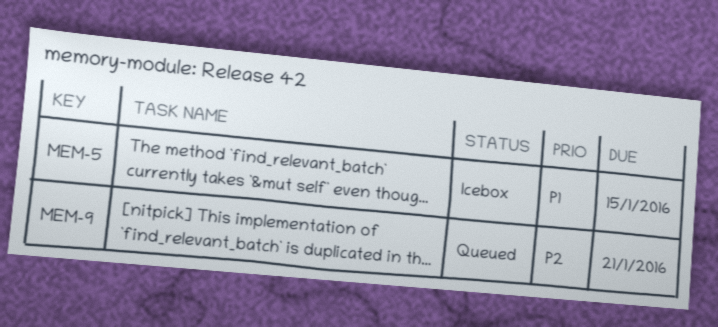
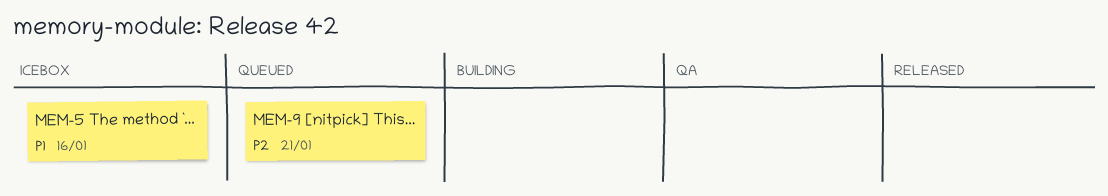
MEM-5, due: Jan 15 -> Jan 16

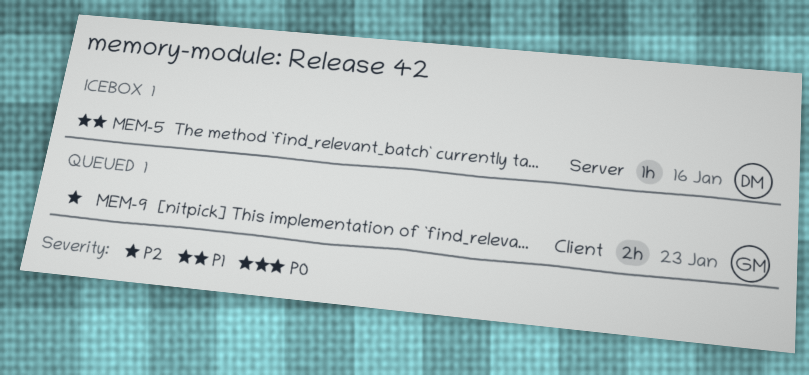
MEM-9, due: Jan 21 -> Jan 23

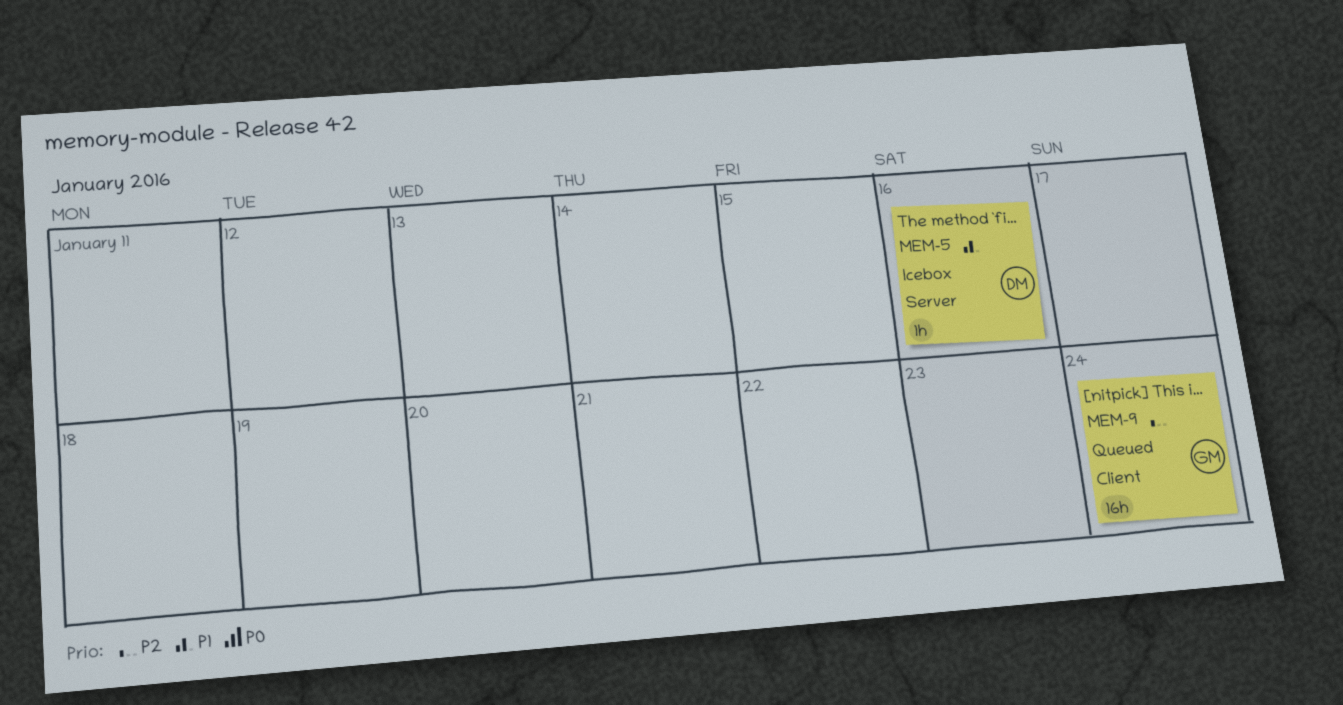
MEM-9, estimate: 2h -> 16h
MEM-9, due: Jan 23 -> Jan 24

